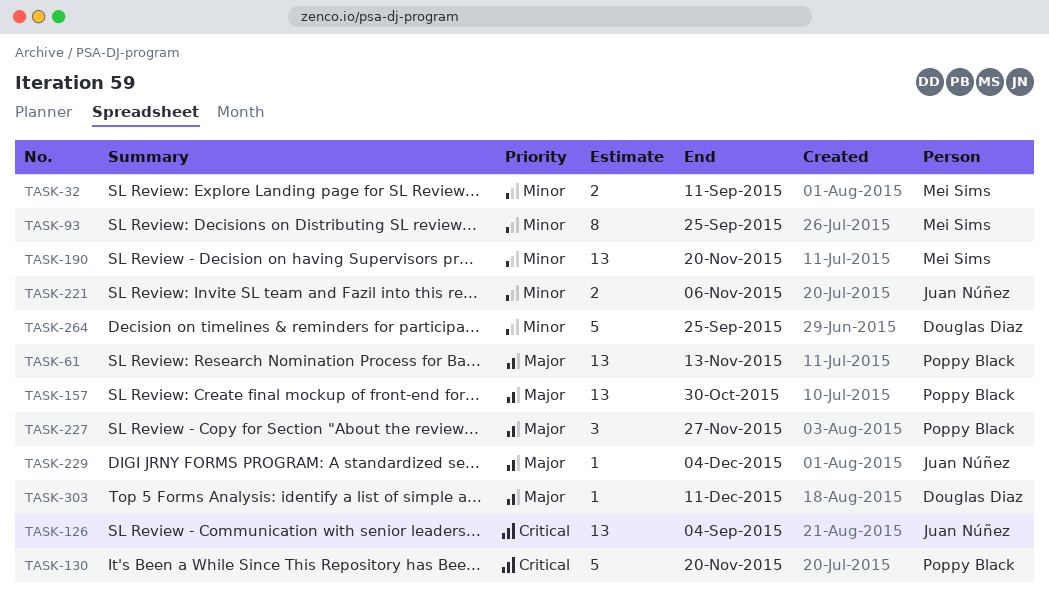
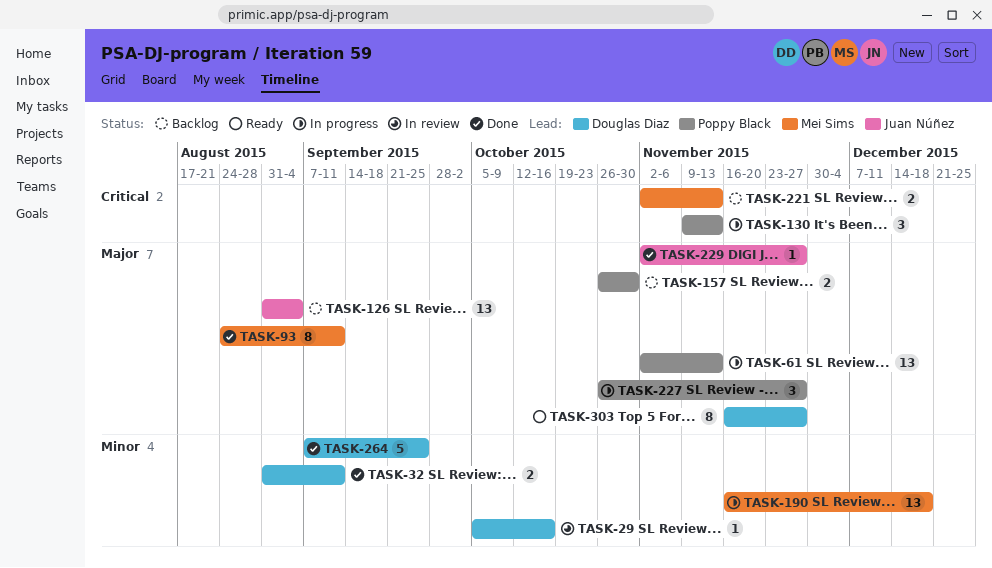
TASK-29: none -> present
TASK-32, owner: Mei Sims -> Douglas Diaz
TASK-93, priority: Minor -> Major
TASK-93, due: Sep 25 -> Sep 11
TASK-126, priority: Critical -> Major
TASK-130, estimate: 5 -> 3
TASK-130, due: Nov 20 -> Nov 13
TASK-157, estimate: 13 -> 2
TASK-190, due: Nov 20 -> Dec 18
TASK-221, owner: Juan Núñez -> Mei Sims
TASK-221, priority: Minor -> Critical
TASK-221, due: Nov 6 -> Nov 13
TASK-229, due: Dec 4 -> Nov 27
TASK-303, estimate: 1 -> 8
TASK-303, due: Dec 11 -> Nov 27

